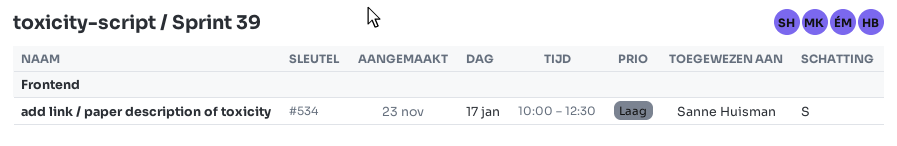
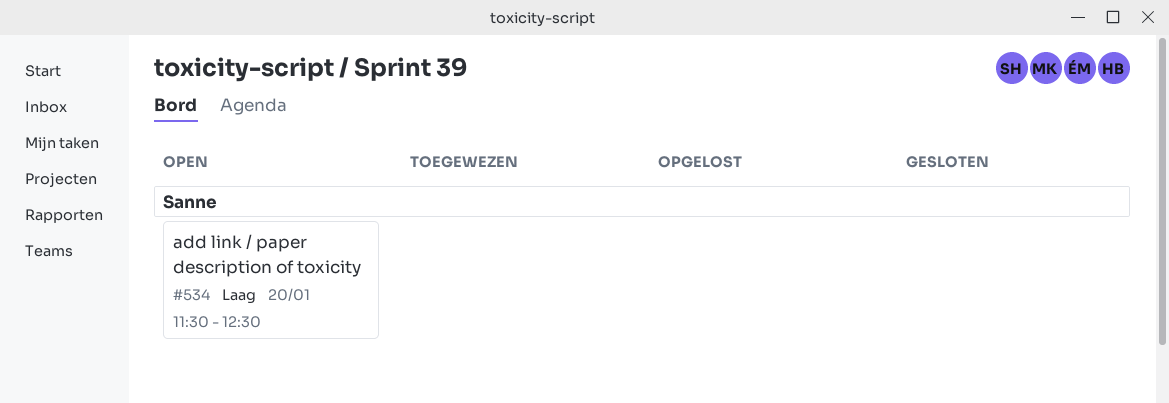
#534, day: Jan 17 -> Jan 20
#534, begins: 10:00 -> 11:30

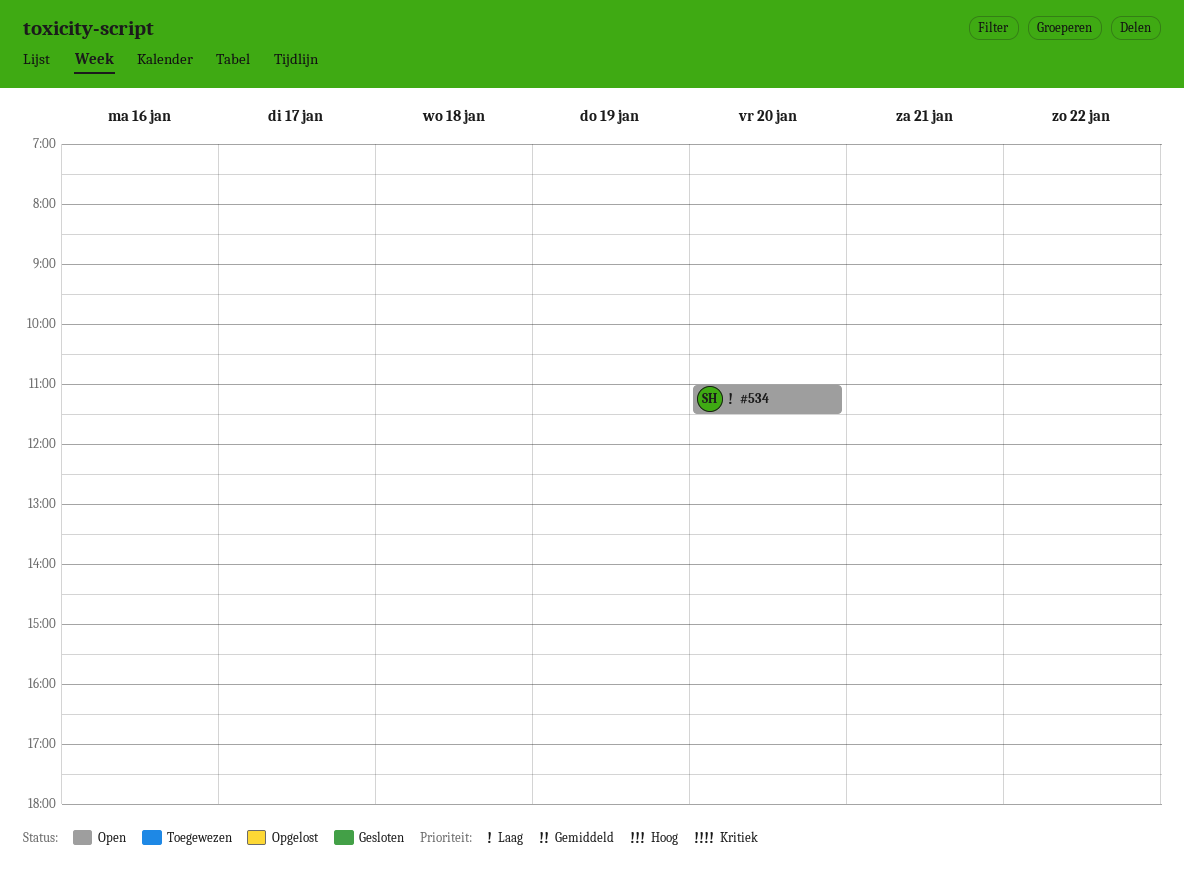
#534, begins: 11:30 -> 11:00
#534, ends: 12:30 -> 11:30

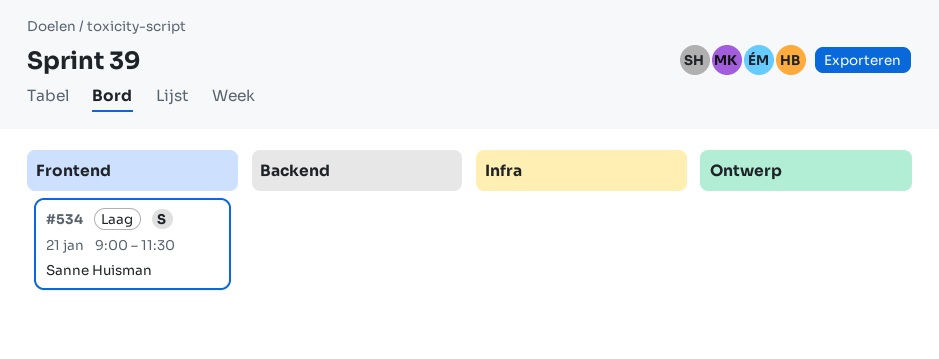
#534, day: Jan 20 -> Jan 21
#534, begins: 11:00 -> 09:00

